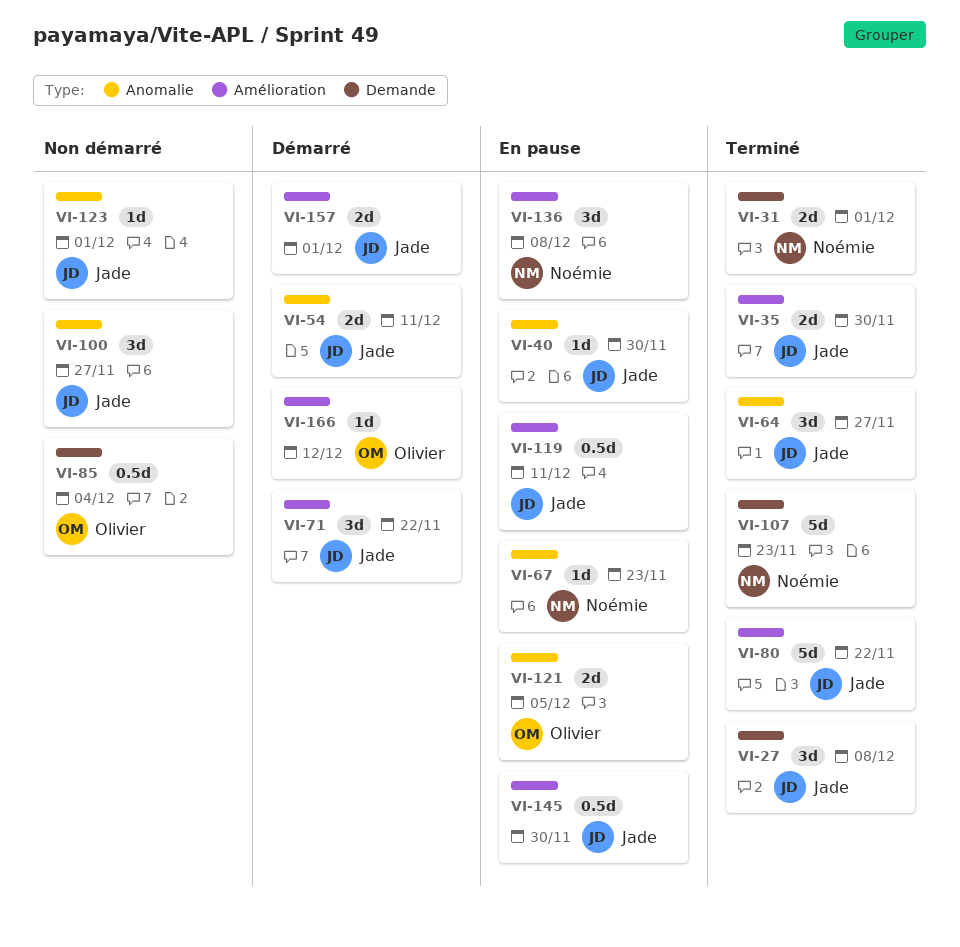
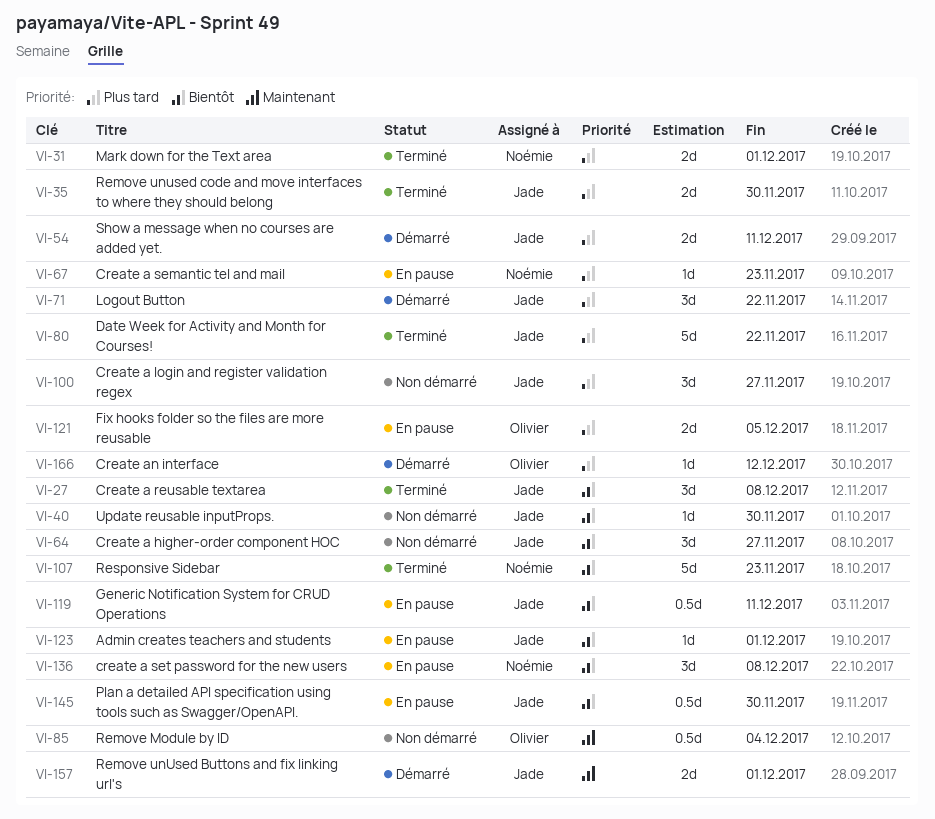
VI-40, status: En pause -> Non démarré
VI-64, status: Terminé -> Non démarré
VI-123, status: Non démarré -> En pause

